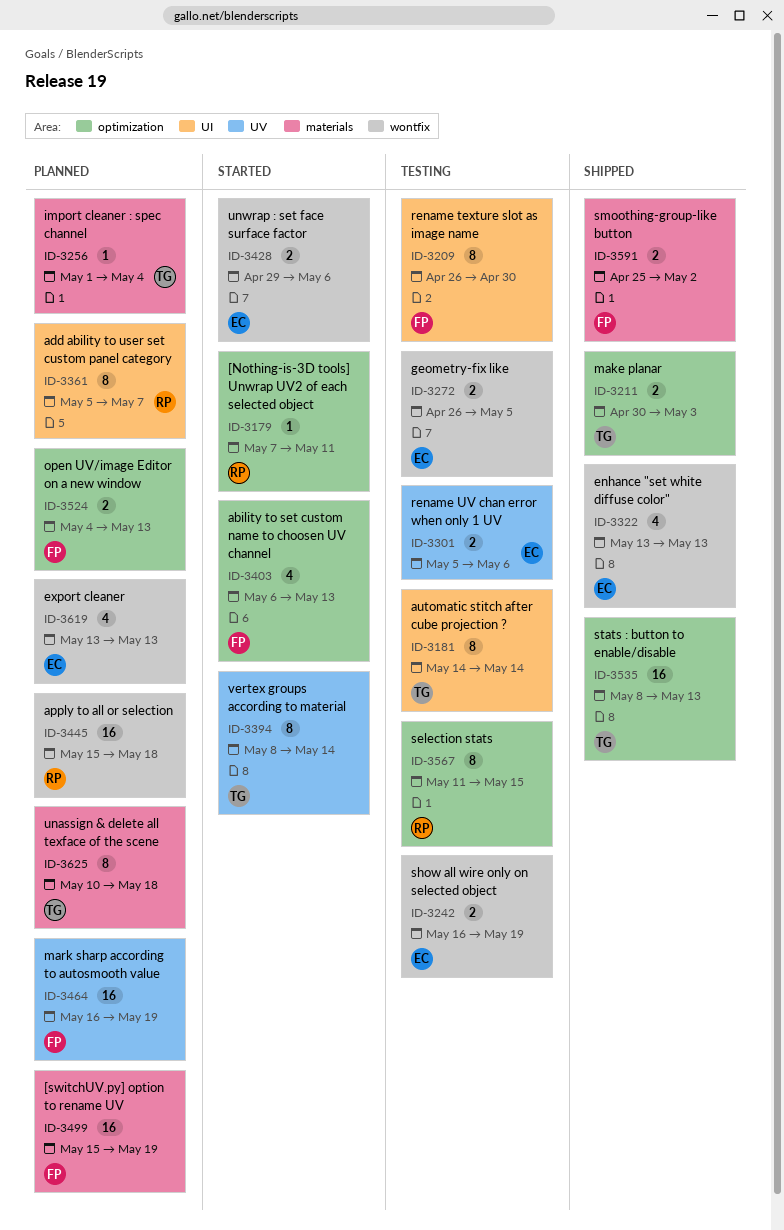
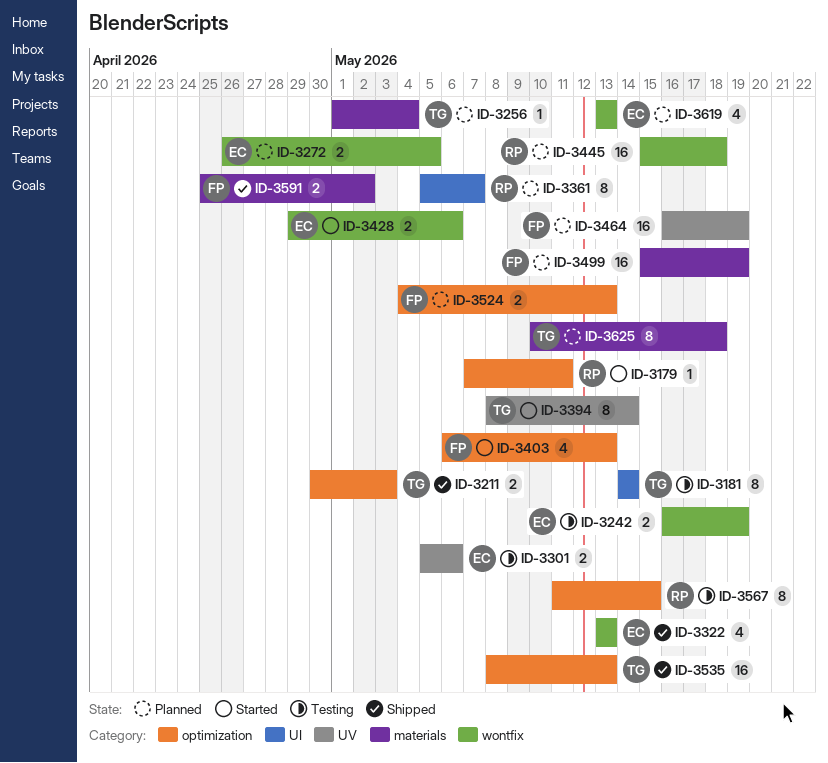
ID-3209: present -> none
ID-3272, status: Testing -> Planned

